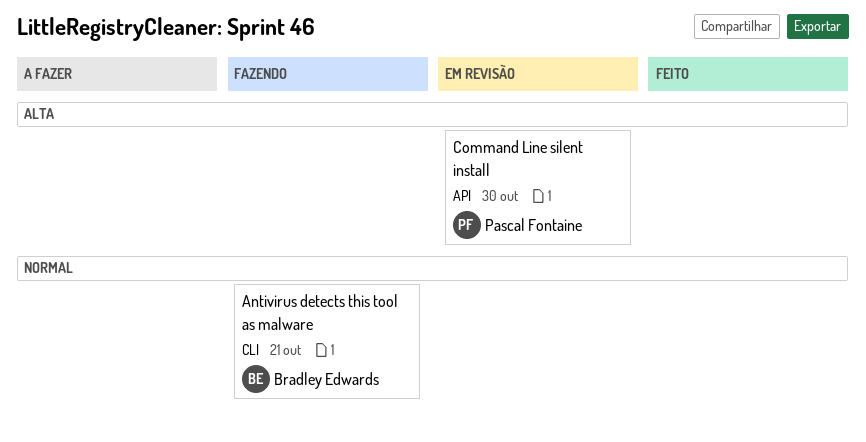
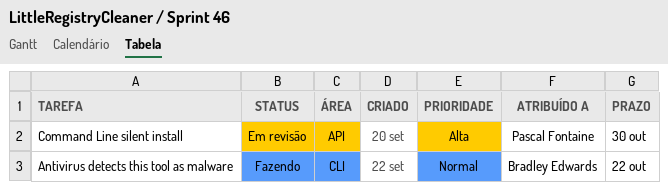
Antivirus detects this tool as malware, due: Oct 21 -> Oct 22

